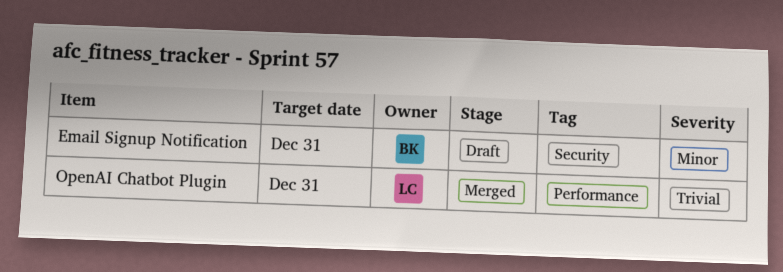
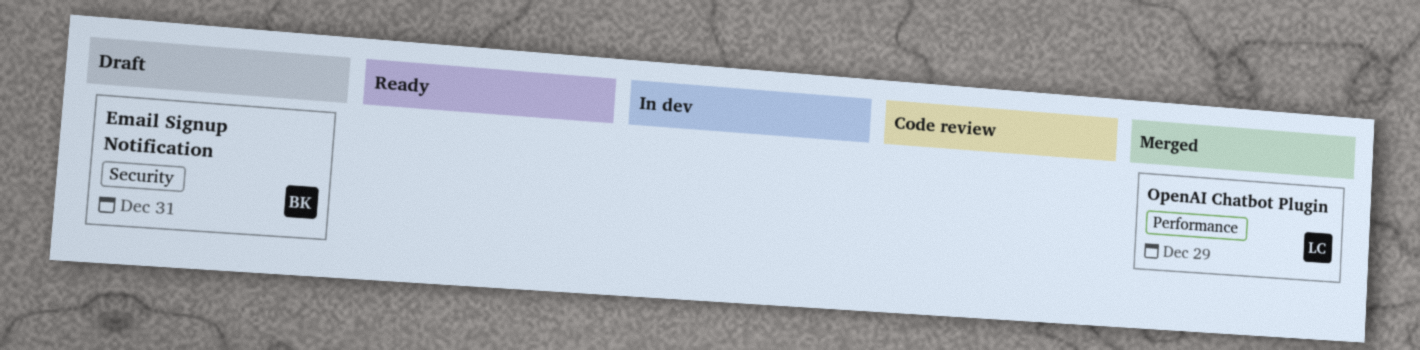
OpenAI Chatbot Plugin, due: Dec 31 -> Dec 29

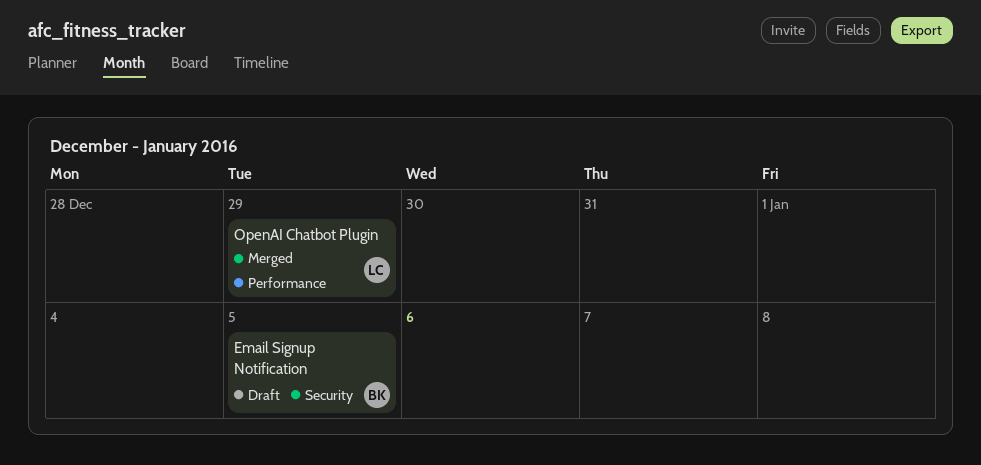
Email Signup Notification, due: Dec 31 -> Jan 5

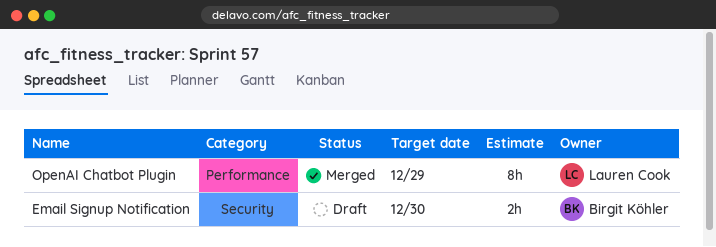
Email Signup Notification, due: Jan 5 -> Dec 30

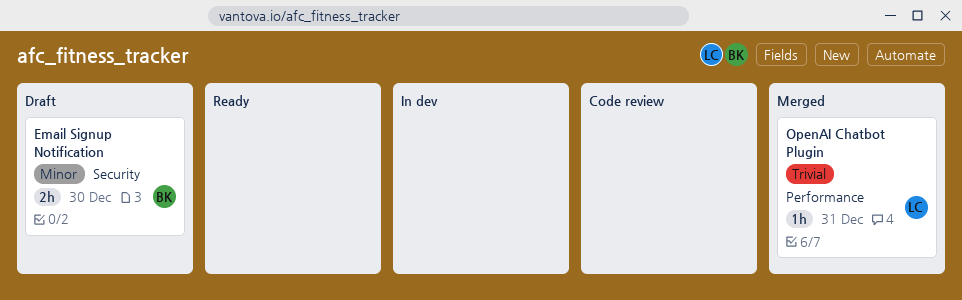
OpenAI Chatbot Plugin, estimate: 8h -> 1h
OpenAI Chatbot Plugin, due: Dec 29 -> Dec 31

